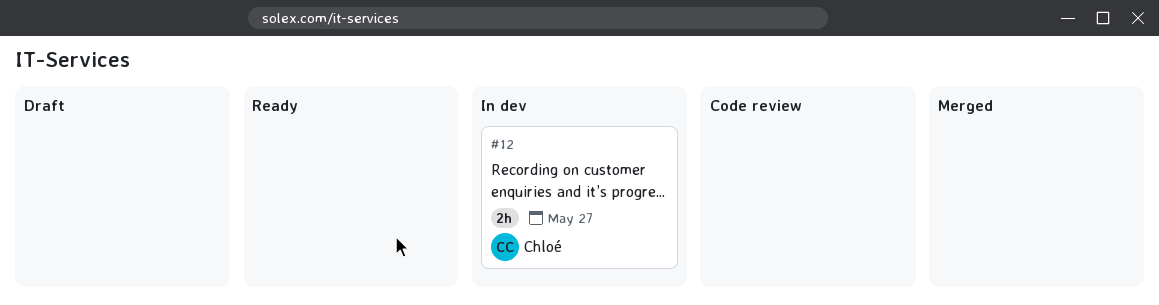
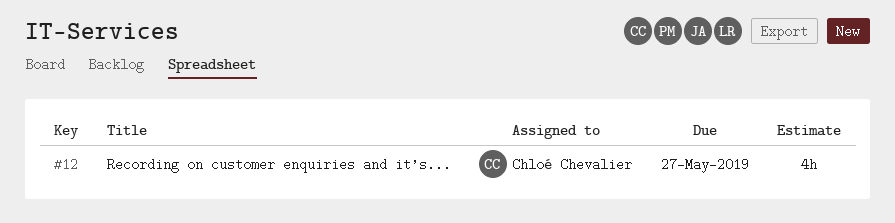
#12, estimate: 2h -> 4h

